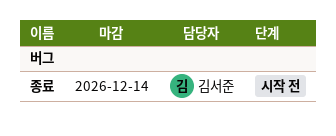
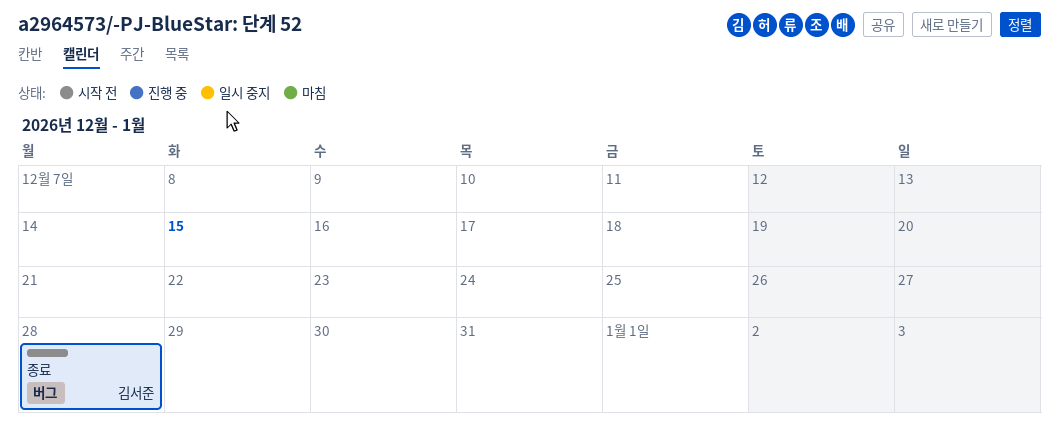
종료, due: Dec 14 -> Dec 28

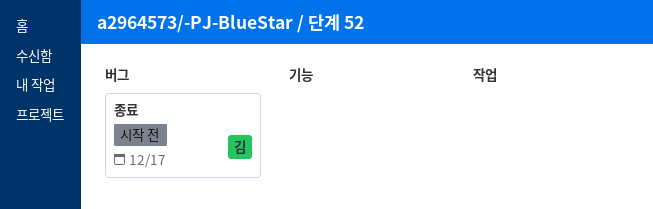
종료, due: Dec 28 -> Dec 17

